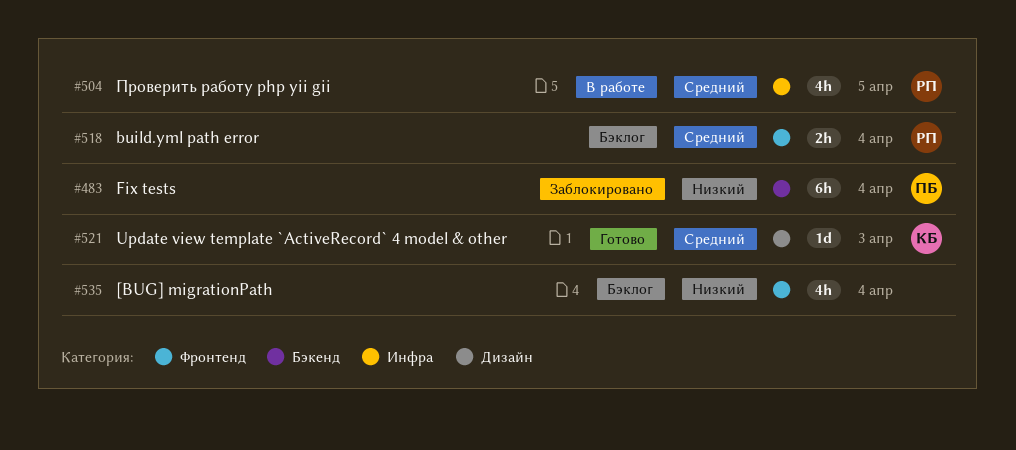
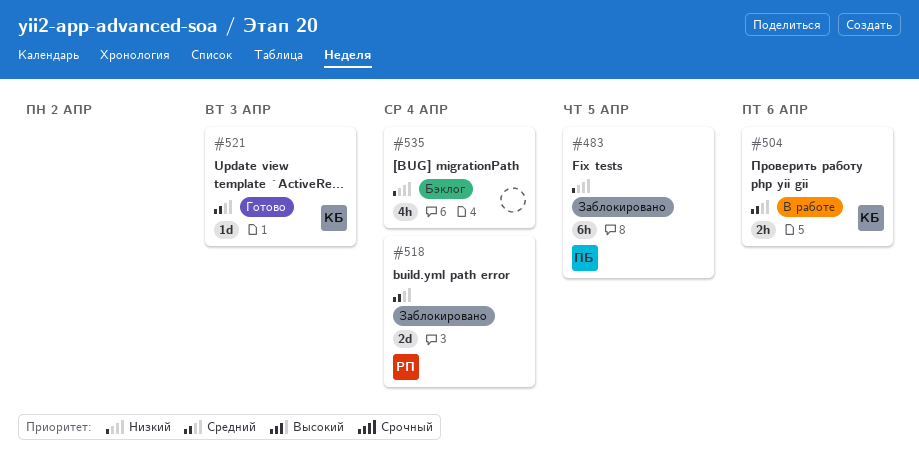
#483, due: Apr 4 -> Apr 5
#504, owner: РП -> КБ
#504, estimate: 4h -> 2h
#504, due: Apr 5 -> Apr 6
#518, status: Бэклог -> Заблокировано
#518, estimate: 2h -> 2d

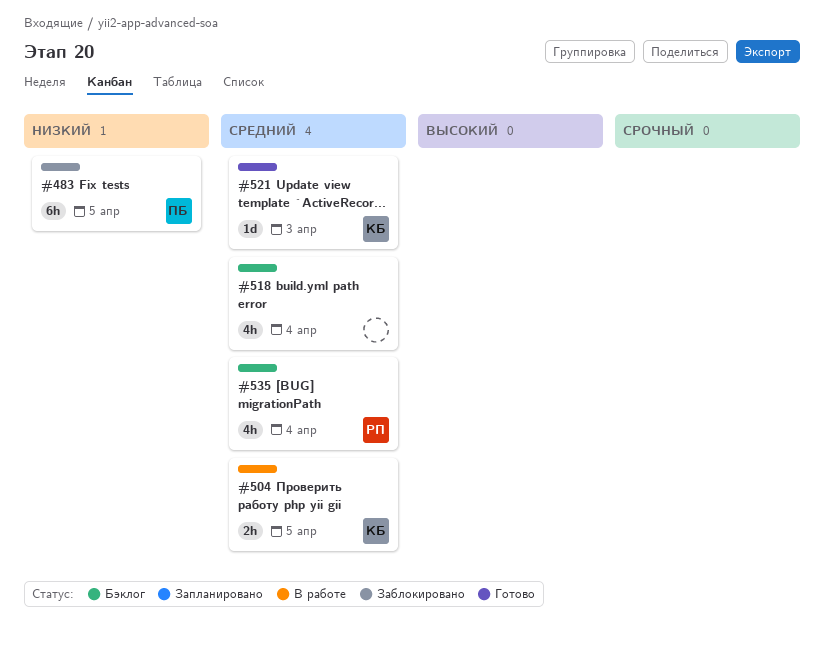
#504, due: Apr 6 -> Apr 5
#518, status: Заблокировано -> Бэклог
#518, owner: РП -> none
#518, estimate: 2d -> 4h
#535, owner: none -> РП
#535, priority: Низкий -> Средний

